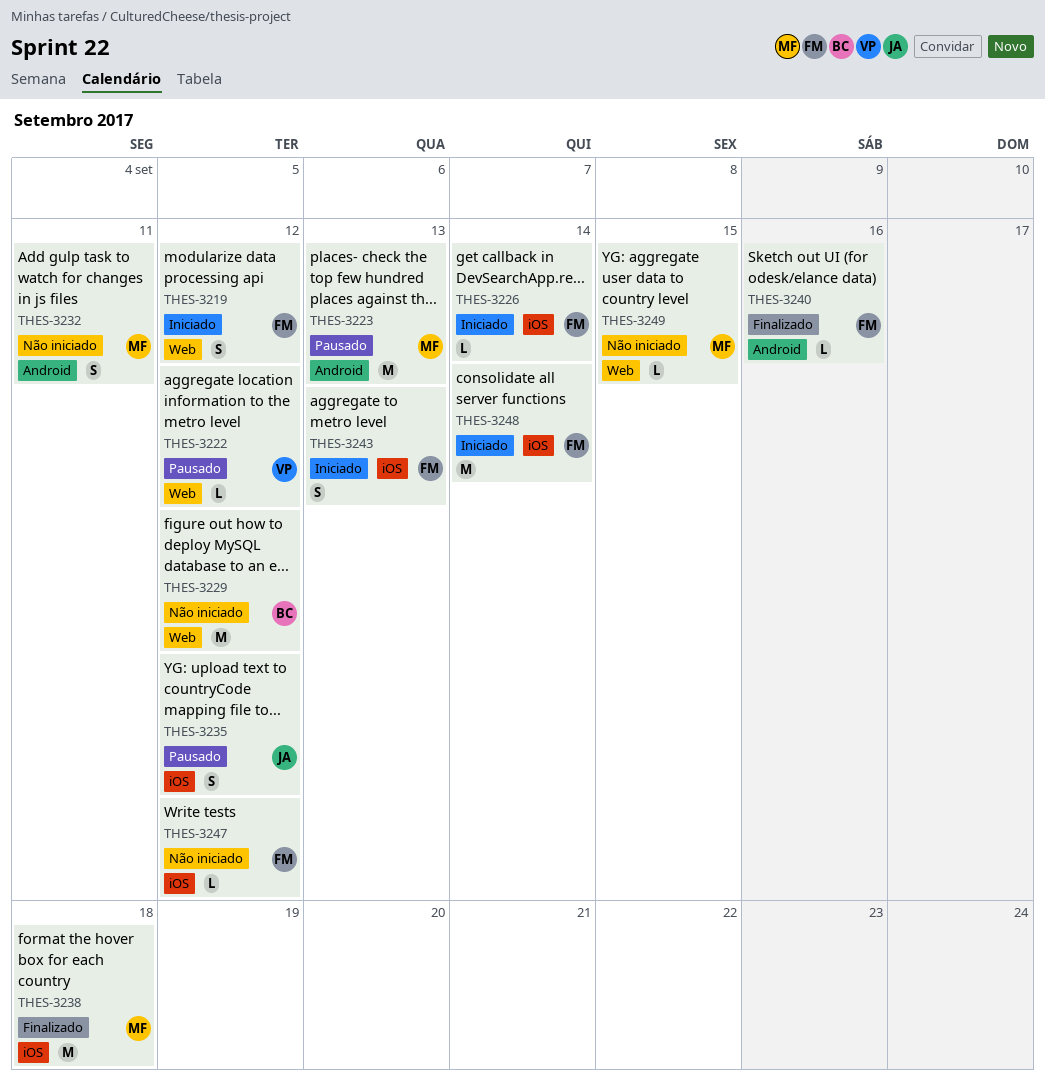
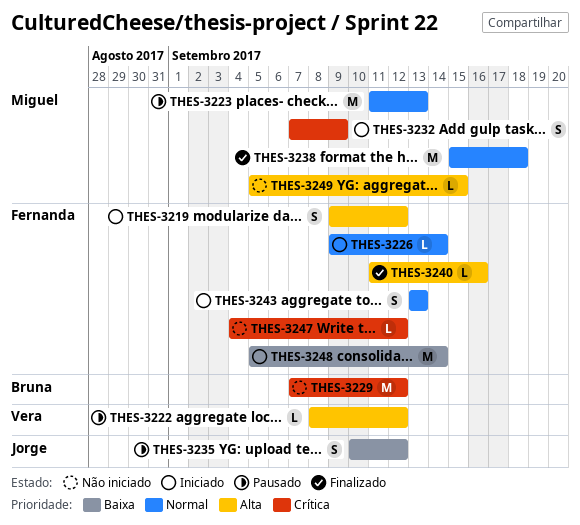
THES-3232, status: Não iniciado -> Iniciado
THES-3232, due: Sep 11 -> Sep 9

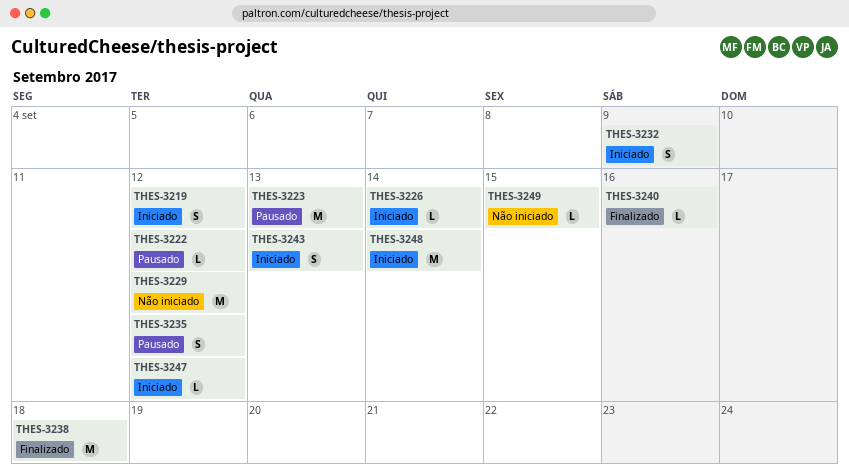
THES-3247, status: Não iniciado -> Iniciado

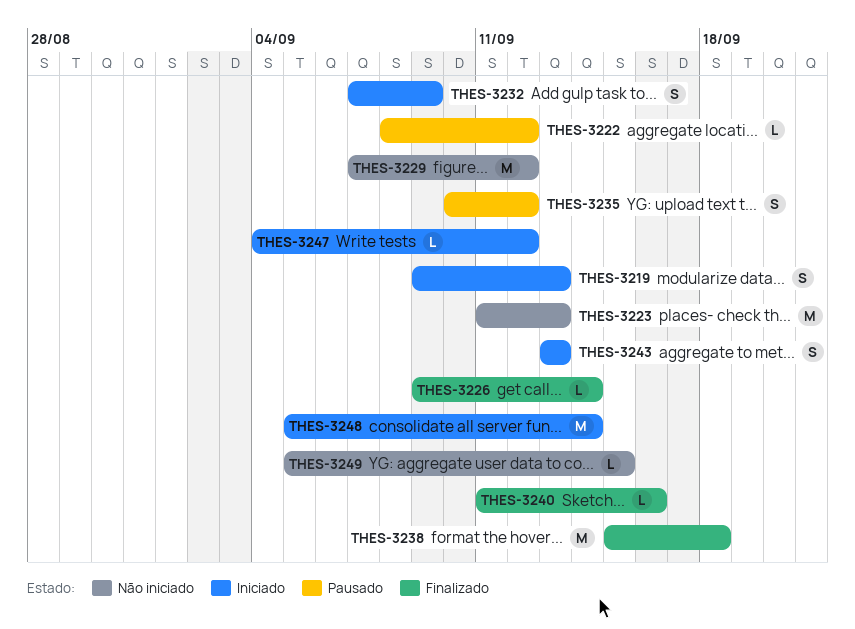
THES-3219, due: Sep 12 -> Sep 13
THES-3223, status: Pausado -> Não iniciado
THES-3226, status: Iniciado -> Finalizado

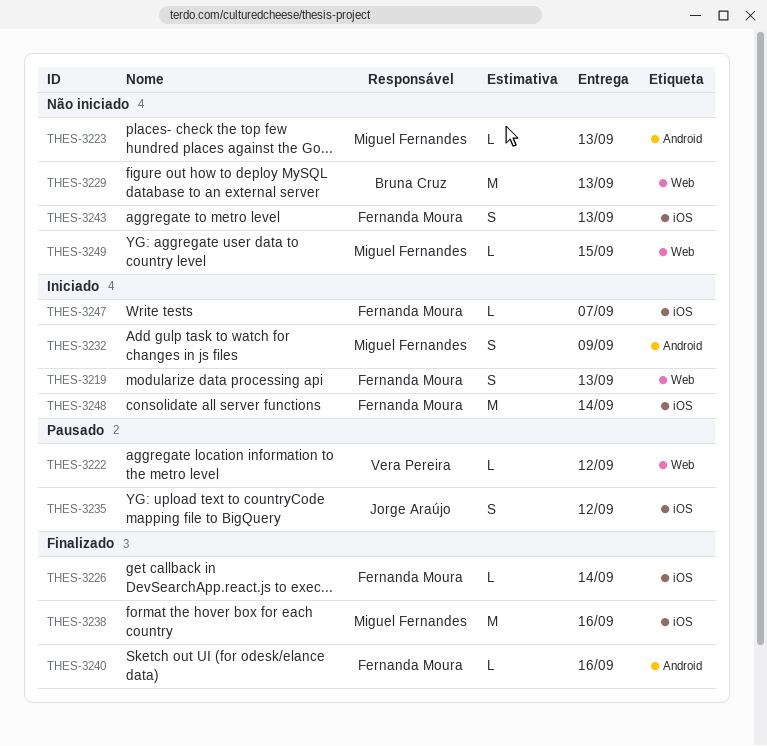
THES-3223, estimate: M -> L
THES-3229, due: Sep 12 -> Sep 13
THES-3238, due: Sep 18 -> Sep 16
THES-3243, status: Iniciado -> Não iniciado
THES-3247, due: Sep 12 -> Sep 7

